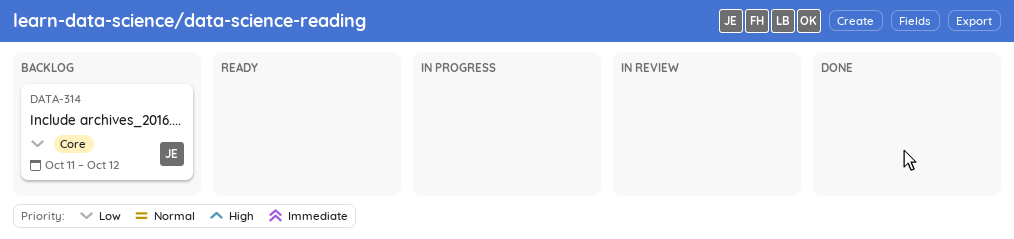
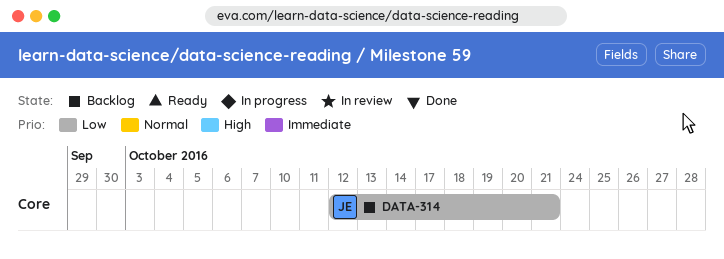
DATA-314, start: Oct 11 -> Oct 12
DATA-314, due: Oct 12 -> Oct 21

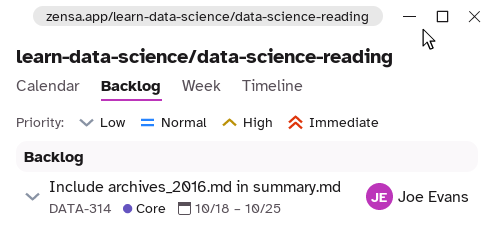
DATA-314, start: Oct 12 -> Oct 18
DATA-314, due: Oct 21 -> Oct 25

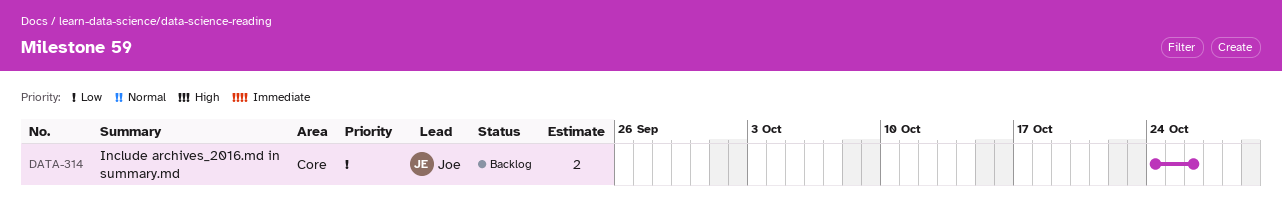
DATA-314, start: Oct 18 -> Oct 24
DATA-314, due: Oct 25 -> Oct 26

